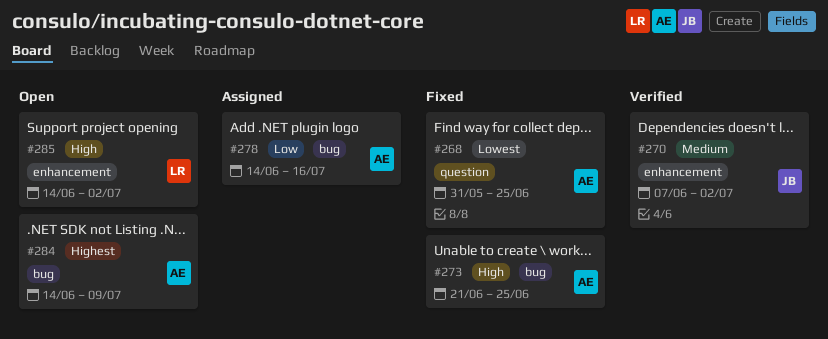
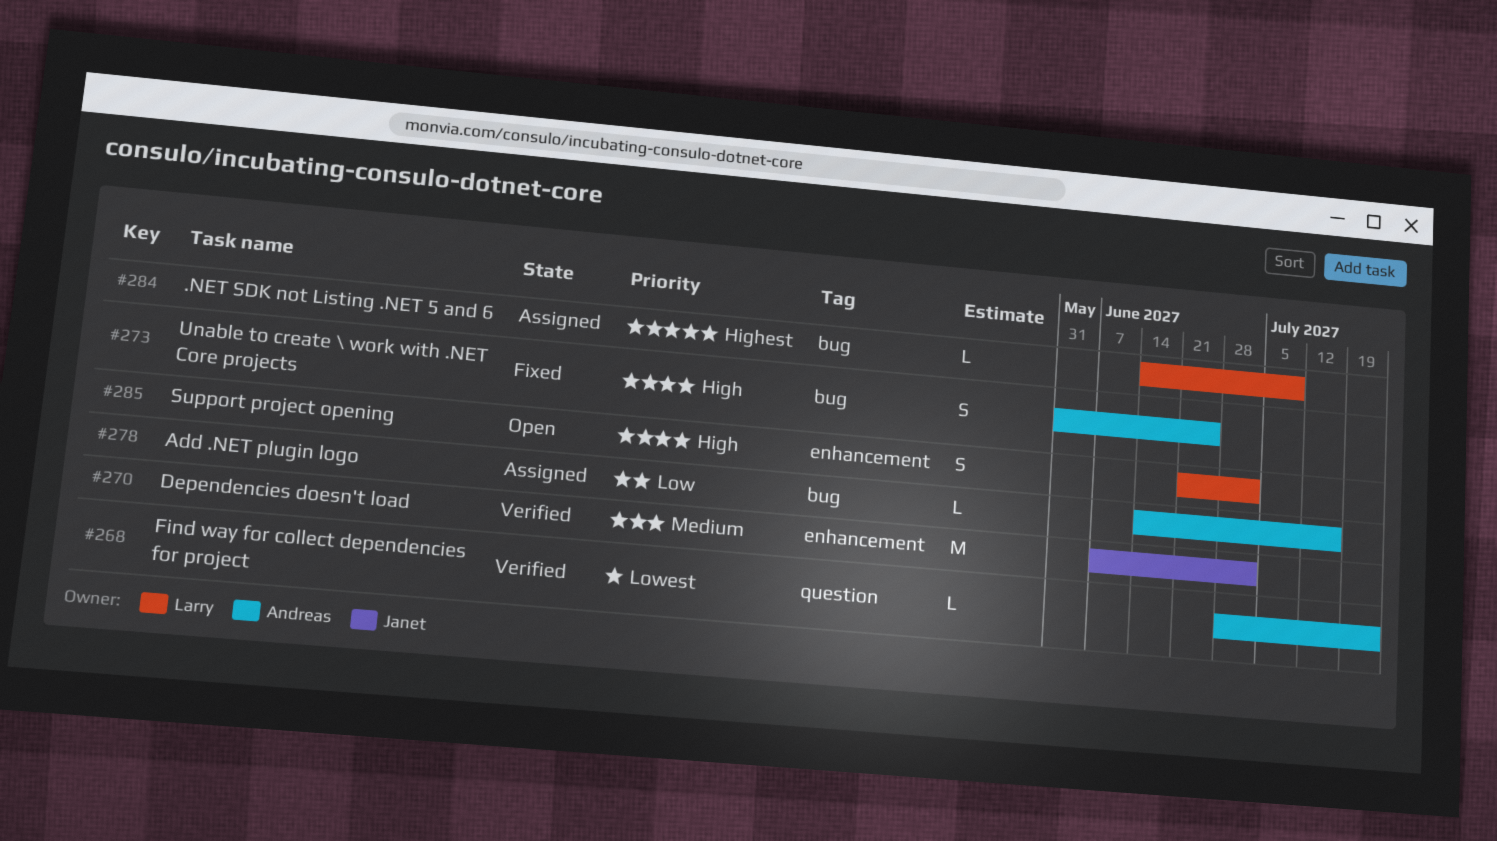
#268, status: Fixed -> Verified
#268, start: May 31 -> Jun 28
#268, due: Jun 25 -> Jul 23
#273, start: Jun 21 -> May 31
#284, status: Open -> Assigned
#284, owner: Andreas -> Larry
#285, start: Jun 14 -> Jun 21

